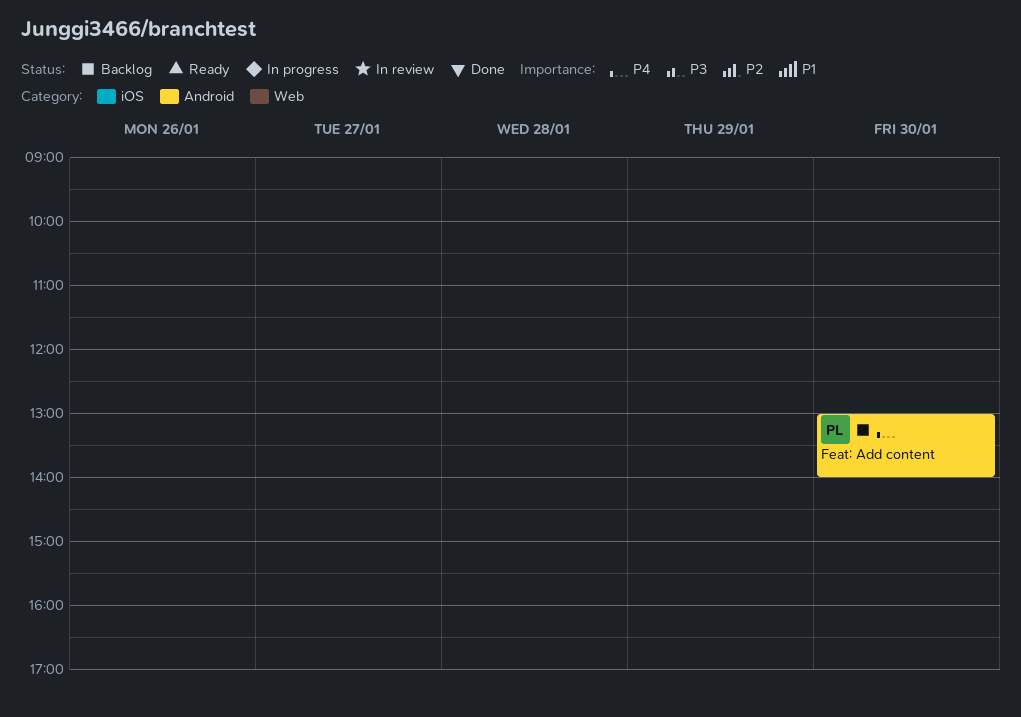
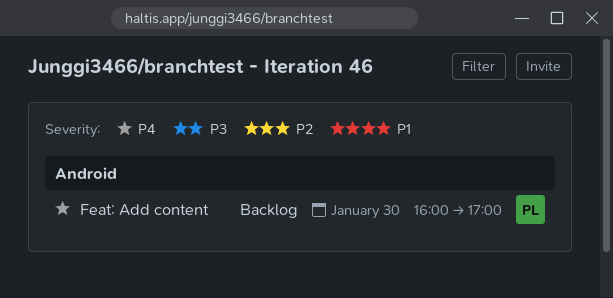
Feat: Add content, begins: 13:00 -> 16:00
Feat: Add content, ends: 14:00 -> 17:00

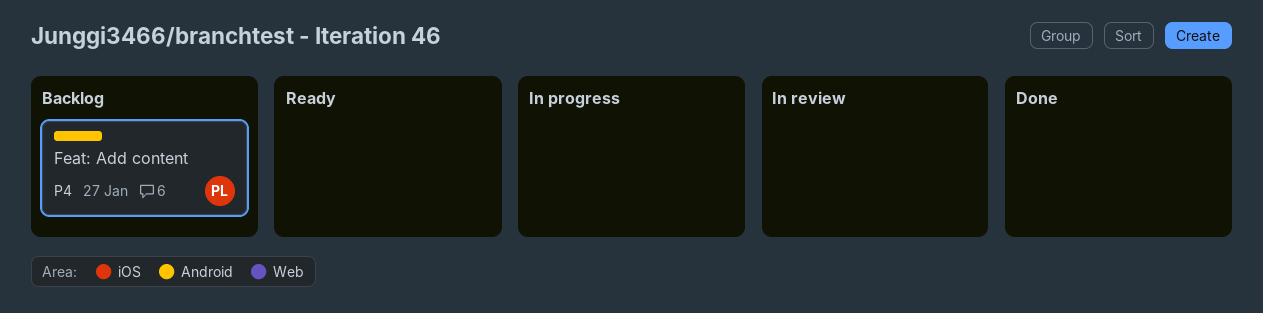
Feat: Add content, day: Jan 30 -> Jan 27

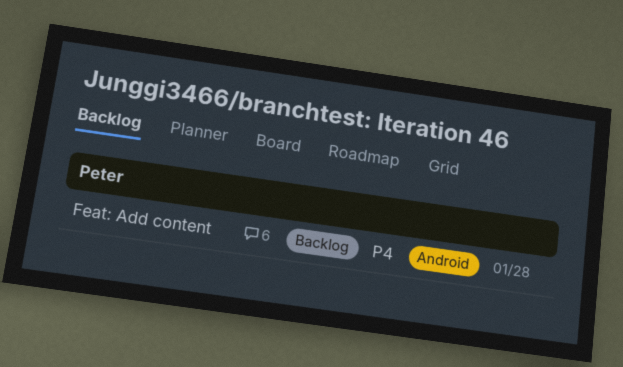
Feat: Add content, day: Jan 27 -> Jan 28

